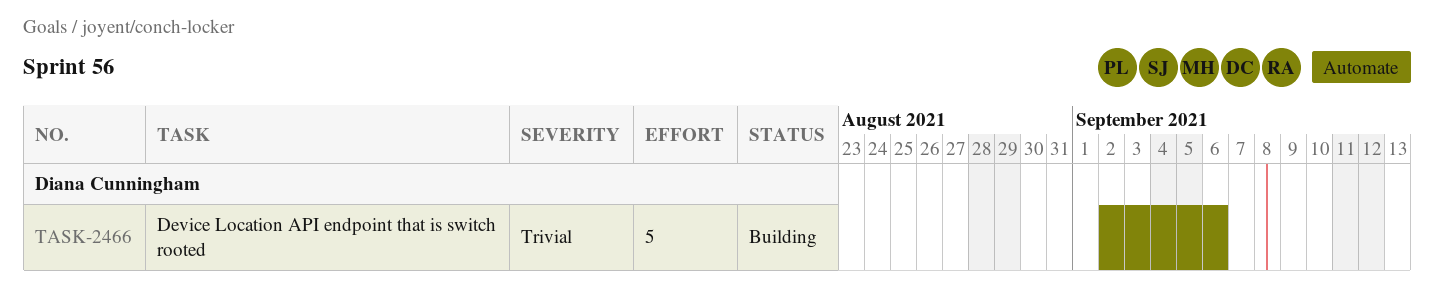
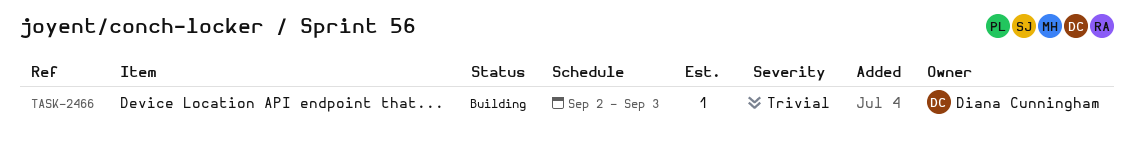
TASK-2466, estimate: 5 -> 1
TASK-2466, due: Sep 6 -> Sep 3

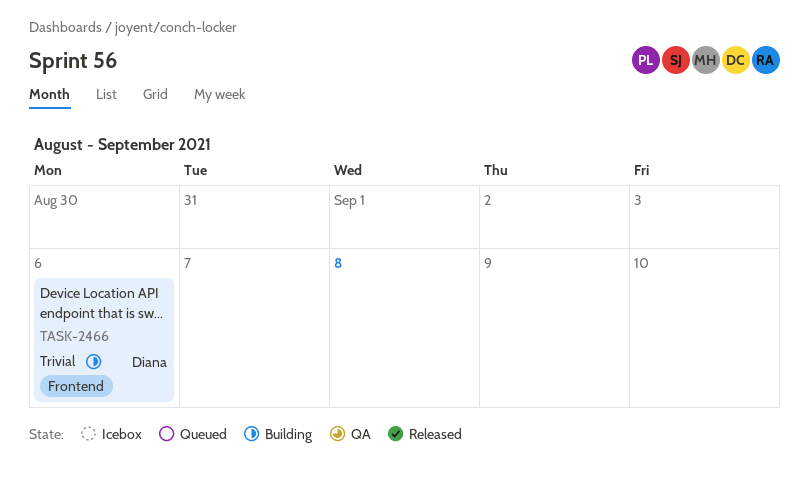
TASK-2466, due: Sep 3 -> Sep 6

